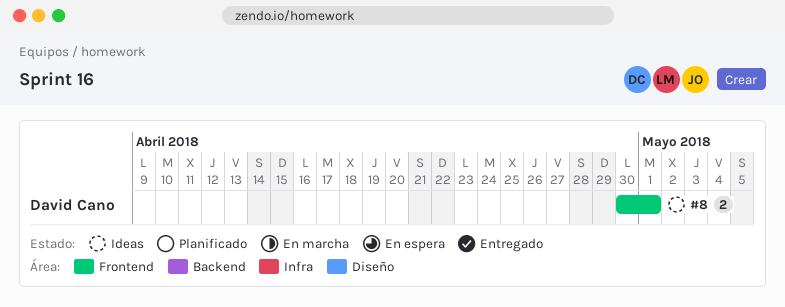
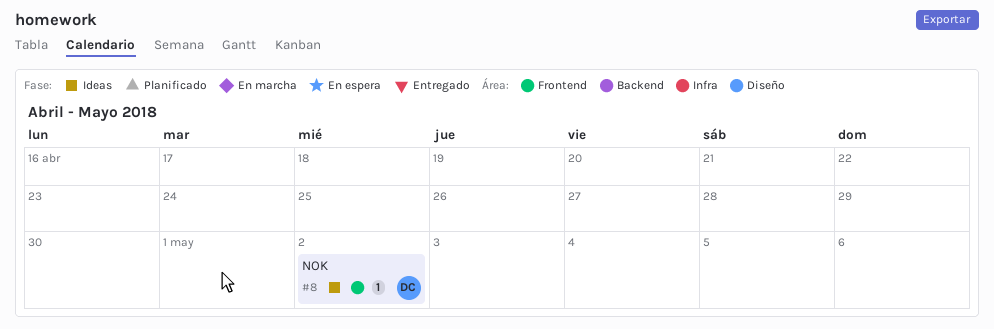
#8, estimate: 2 -> 1
#8, due: May 1 -> May 2

